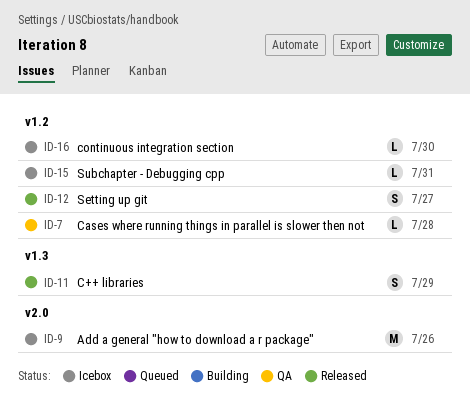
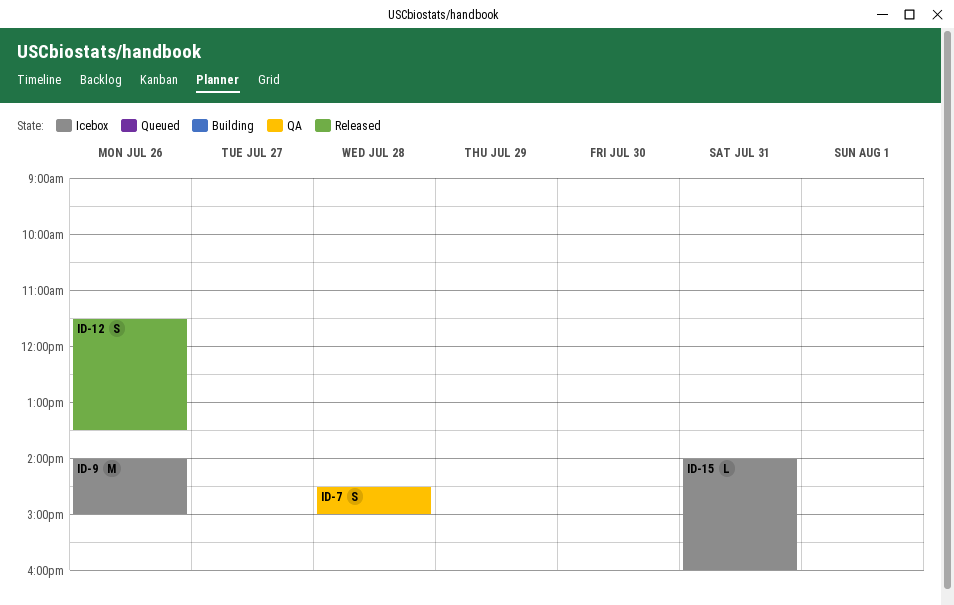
ID-7, estimate: L -> S
ID-11: present -> none
ID-12, day: Jul 27 -> Jul 26
ID-16: present -> none

